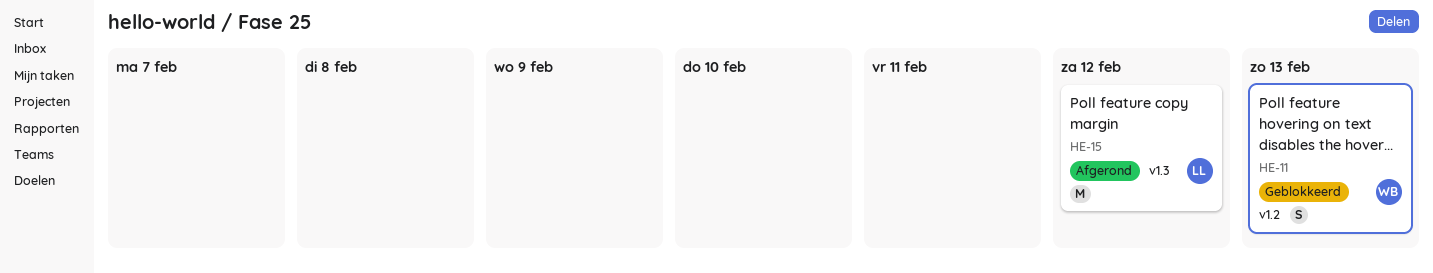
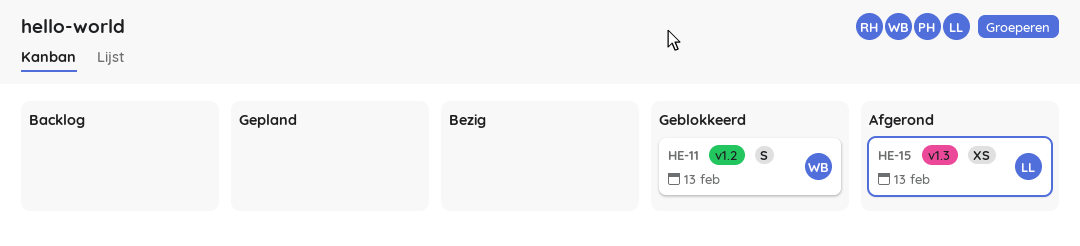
HE-15, estimate: M -> XS
HE-15, due: Feb 12 -> Feb 13

